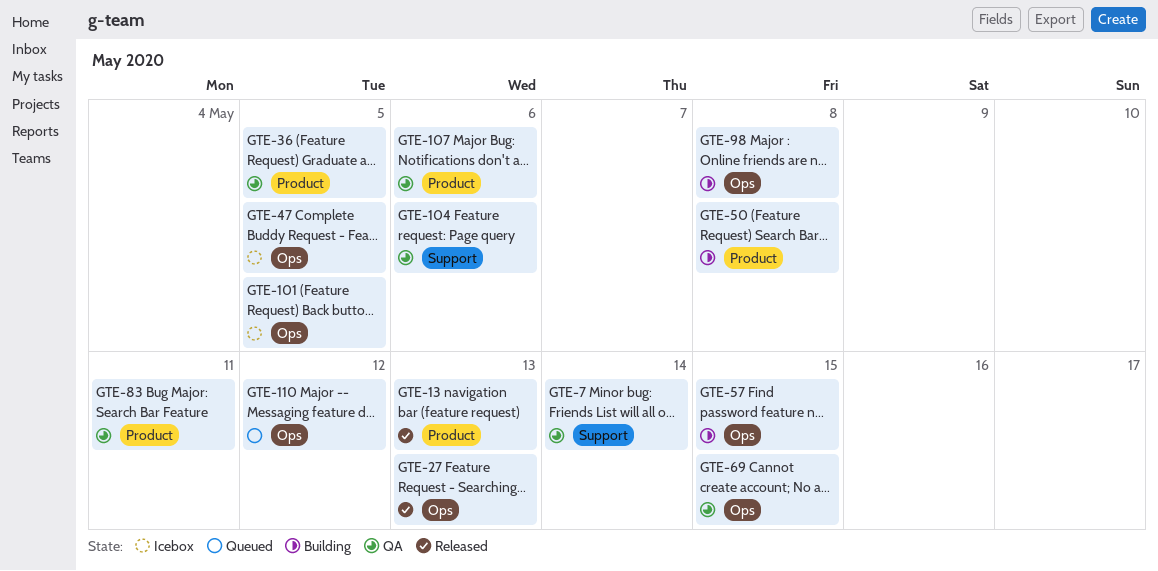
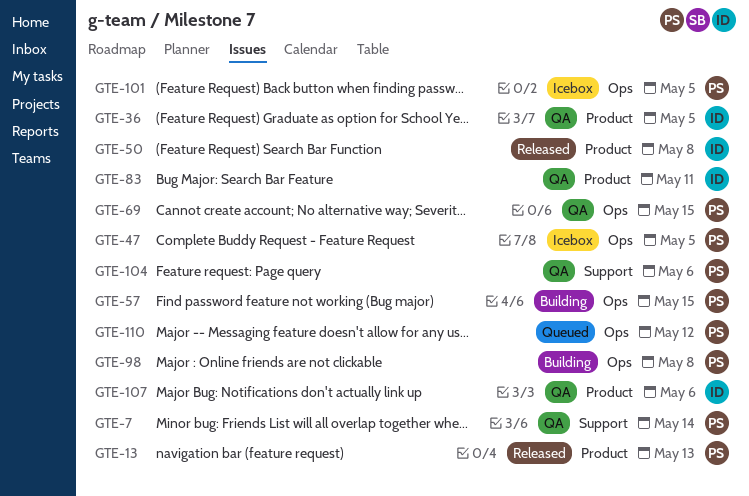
GTE-27: present -> none
GTE-50, status: Building -> Released

